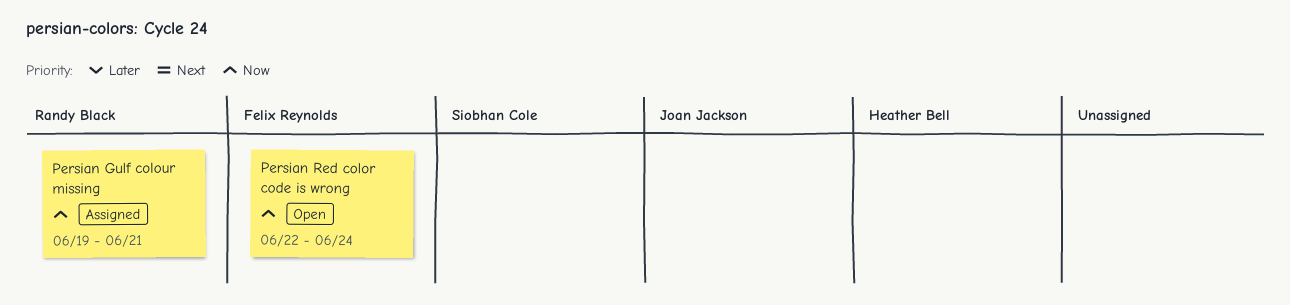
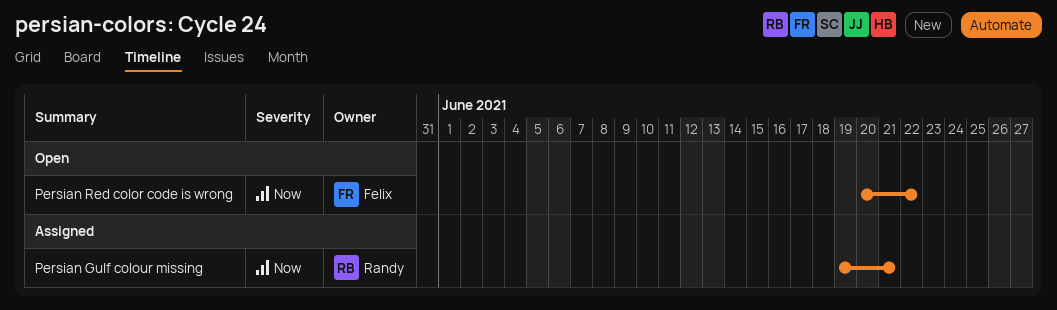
Persian Red color code is wrong, start: Jun 22 -> Jun 20
Persian Red color code is wrong, due: Jun 24 -> Jun 22

